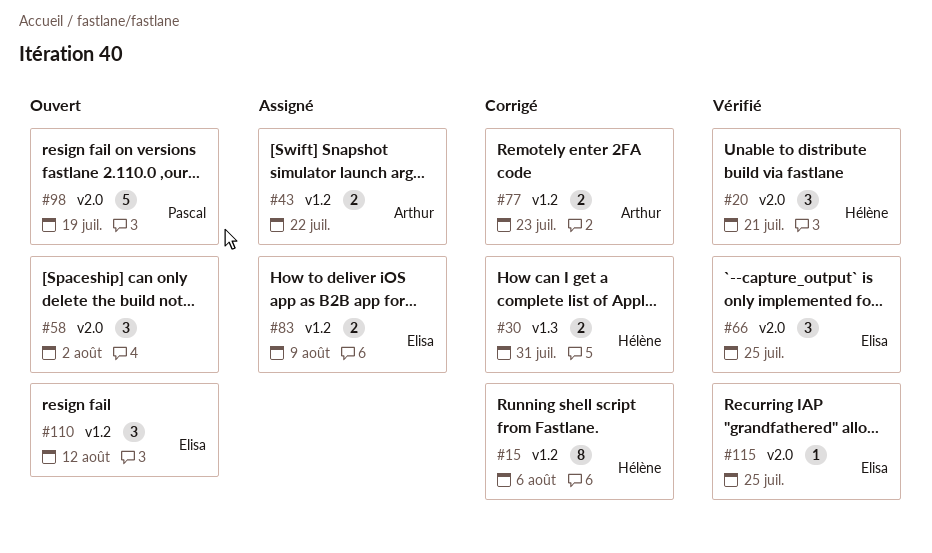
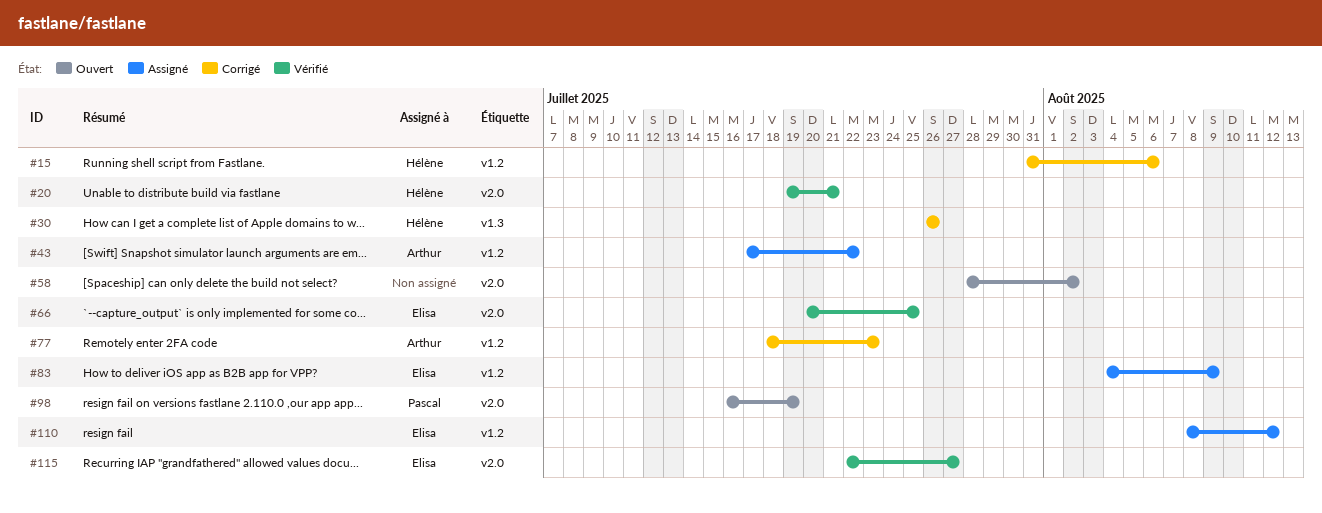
#30, due: Jul 31 -> Jul 26
#110, status: Ouvert -> Assigné
#115, due: Jul 25 -> Jul 27

